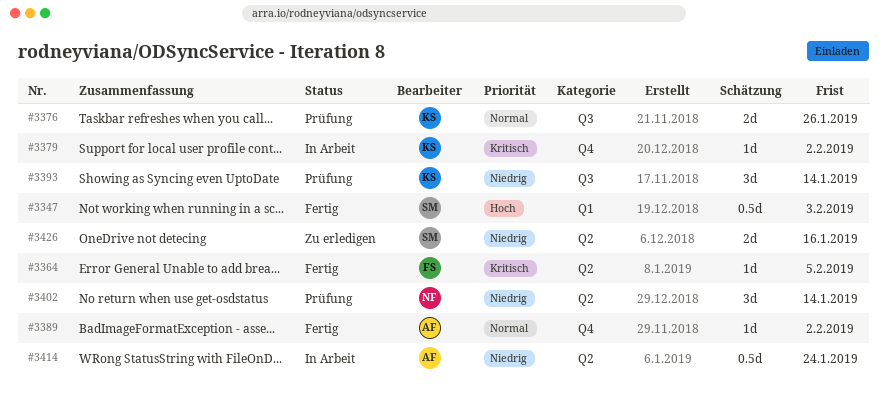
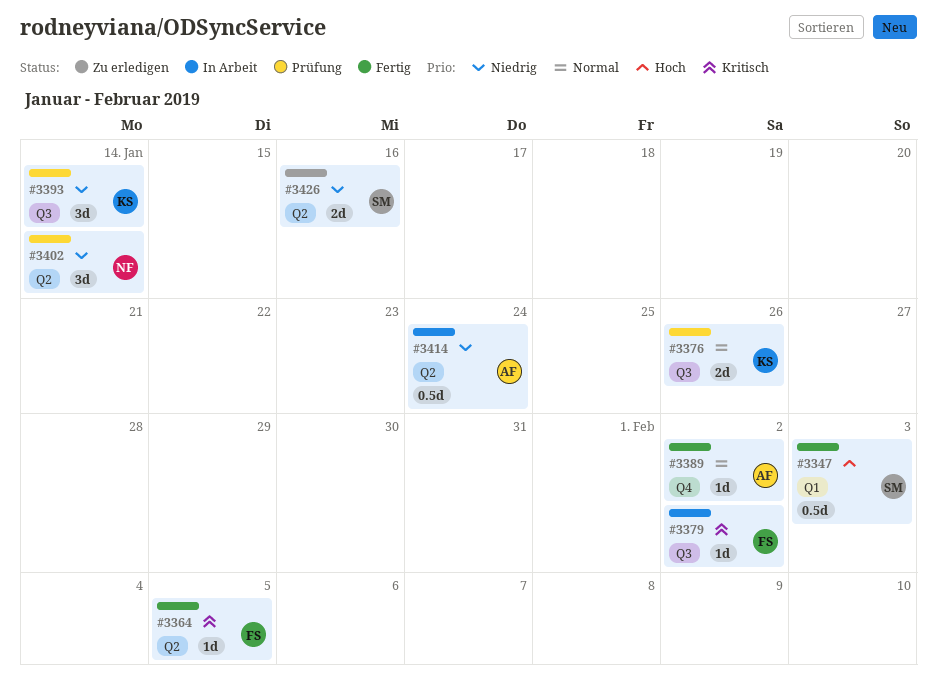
#3379, owner: KS -> FS
#3379, label: Q4 -> Q3

